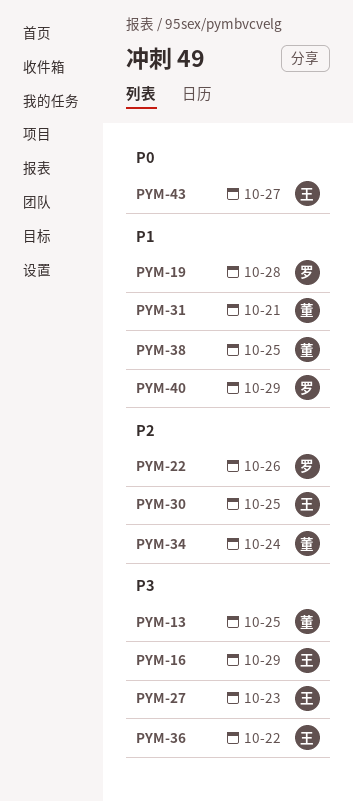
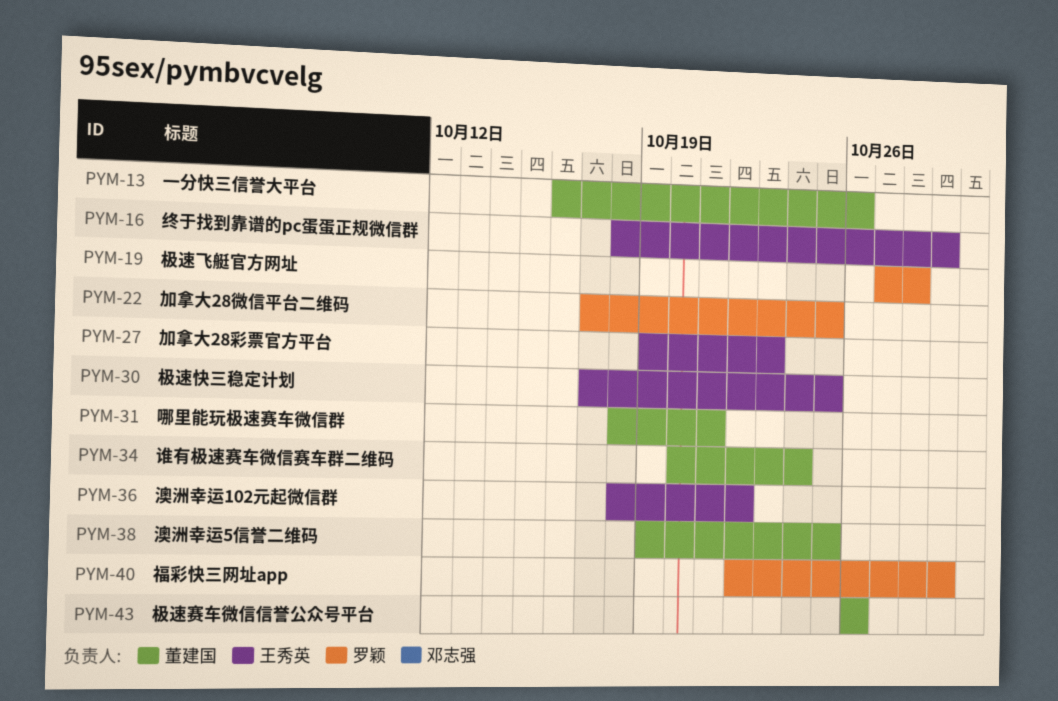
PYM-13, due: Oct 25 -> Oct 26
PYM-22, due: Oct 26 -> Oct 25
PYM-43, owner: 王秀英 -> 董建国
PYM-43, due: Oct 27 -> Oct 26

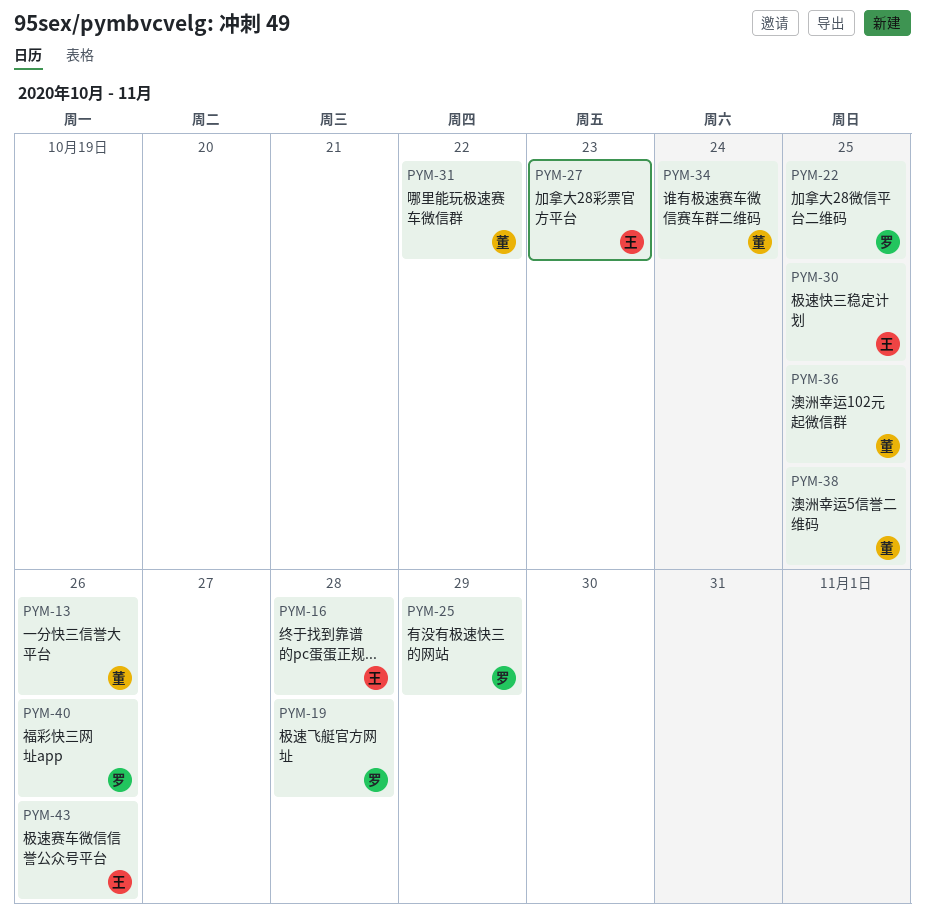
PYM-16, due: Oct 29 -> Oct 28
PYM-25: none -> present
PYM-31, due: Oct 21 -> Oct 22
PYM-36, owner: 王秀英 -> 董建国
PYM-36, due: Oct 22 -> Oct 25
PYM-40, due: Oct 29 -> Oct 26
PYM-43, owner: 董建国 -> 王秀英

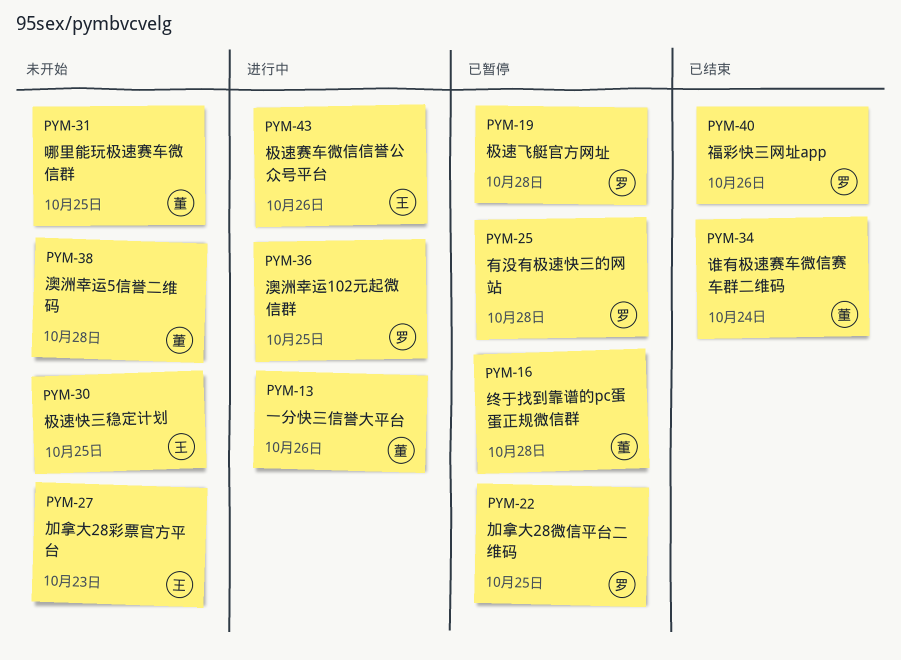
PYM-16, owner: 王 -> 董
PYM-25, due: Oct 29 -> Oct 28
PYM-31, due: Oct 22 -> Oct 25
PYM-36, owner: 董 -> 罗
PYM-38, due: Oct 25 -> Oct 28

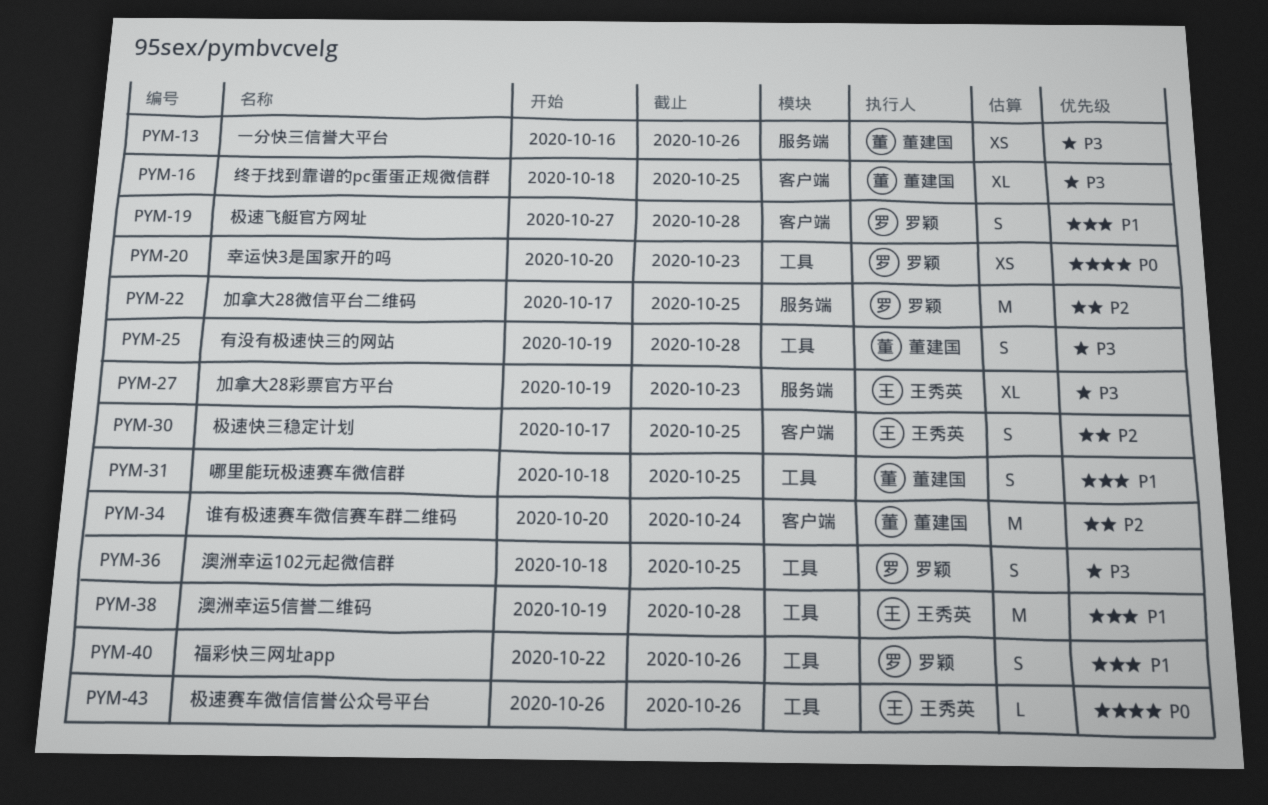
PYM-16, due: Oct 28 -> Oct 25
PYM-20: none -> present
PYM-25, owner: 罗颖 -> 董建国
PYM-38, owner: 董建国 -> 王秀英

